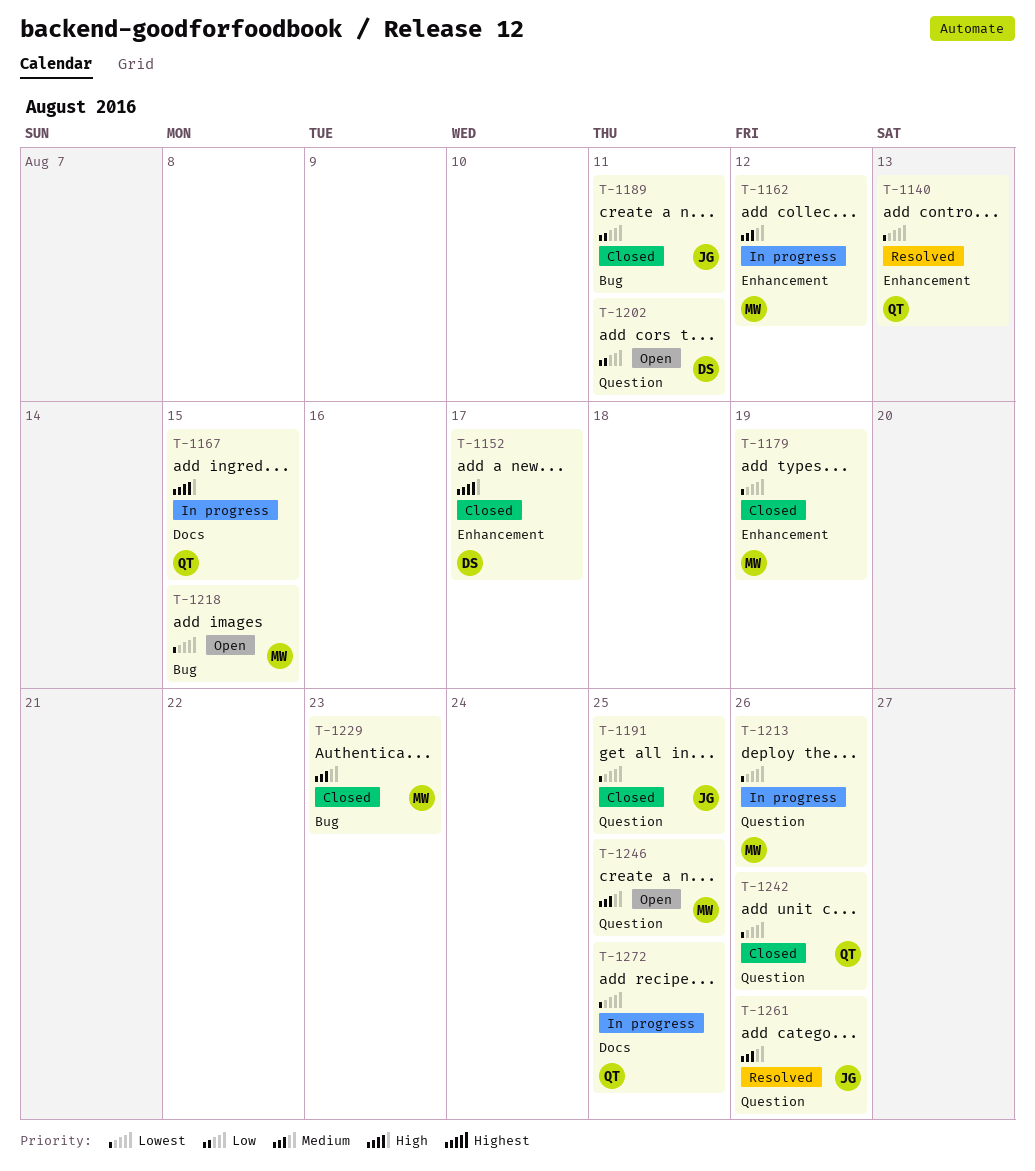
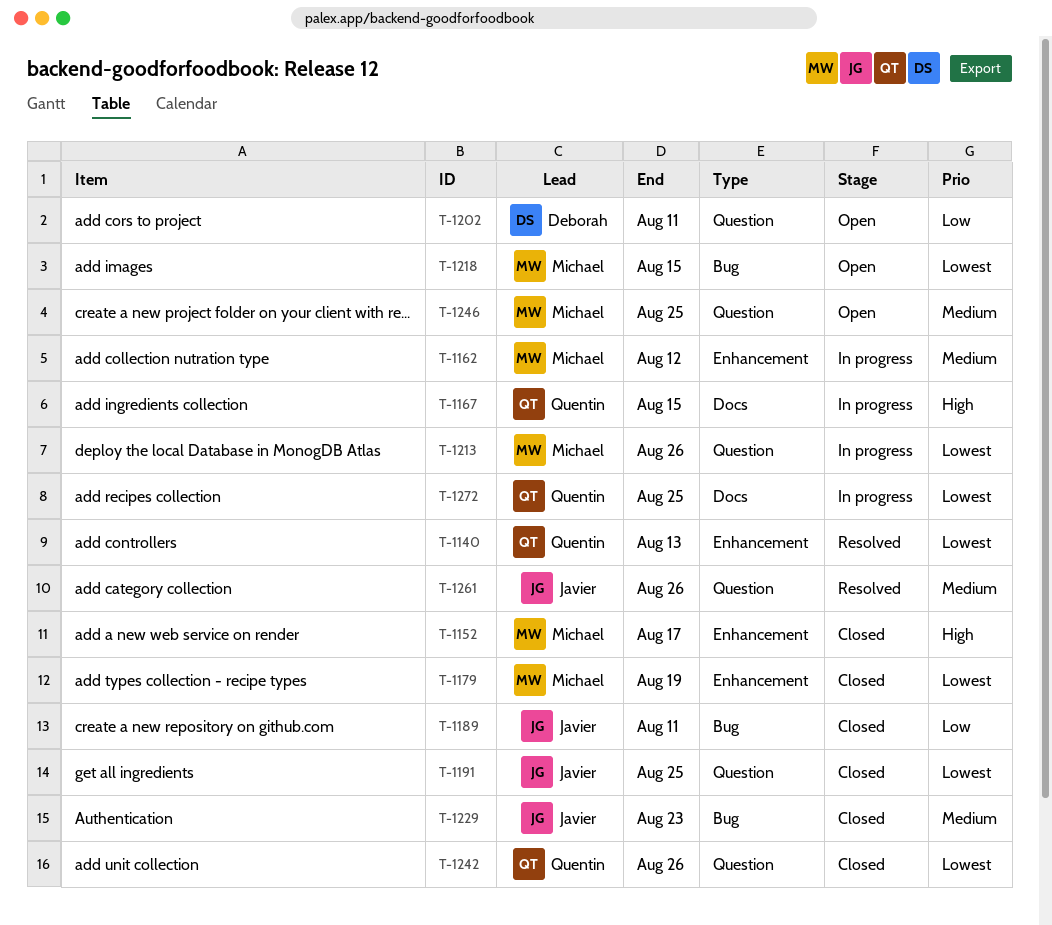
T-1152, owner: Deborah -> Michael
T-1229, owner: Michael -> Javier

